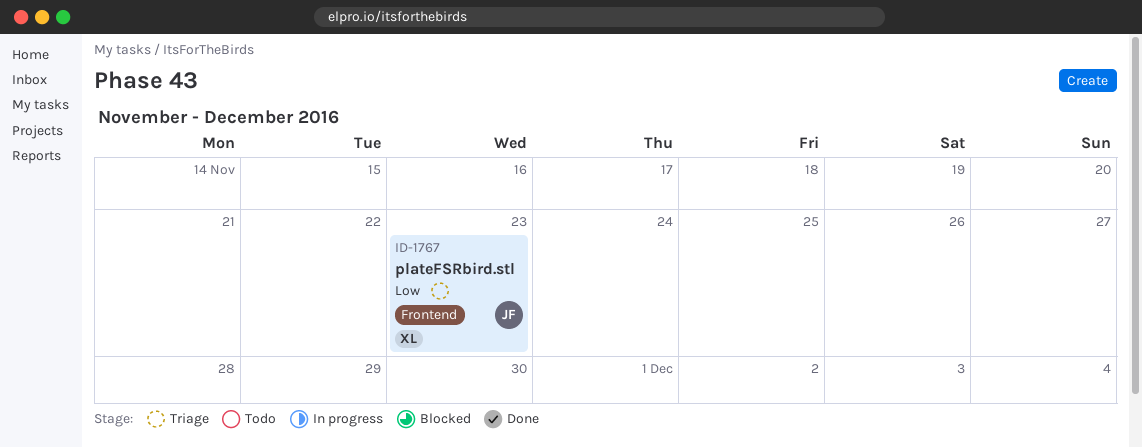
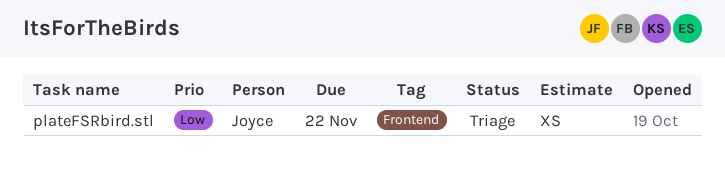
plateFSRbird.stl, estimate: XL -> XS
plateFSRbird.stl, due: Nov 23 -> Nov 22

